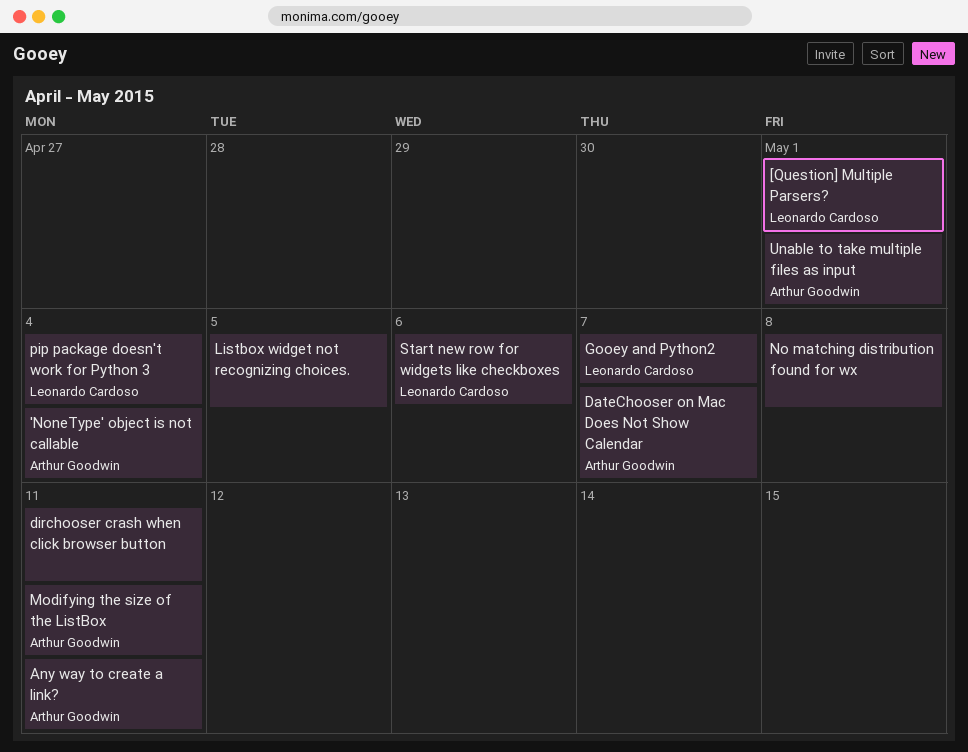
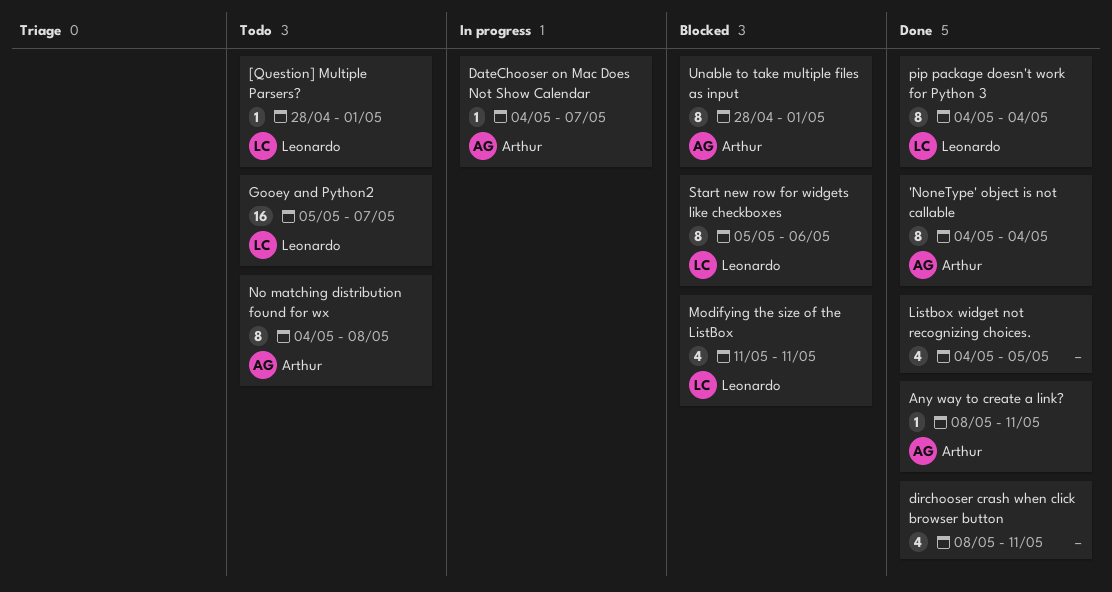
Modifying the size of the ListBox, owner: Arthur Goodwin -> Leonardo Cardoso
No matching distribution found for wx, owner: none -> Arthur Goodwin

